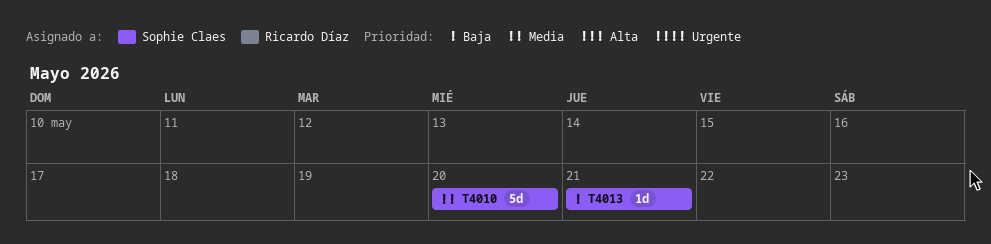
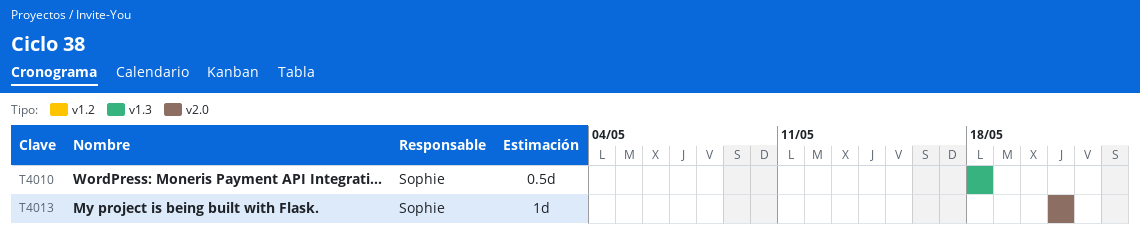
T4010, estimate: 5d -> 0.5d
T4010, start: May 20 -> May 18
T4010, due: May 20 -> May 18

